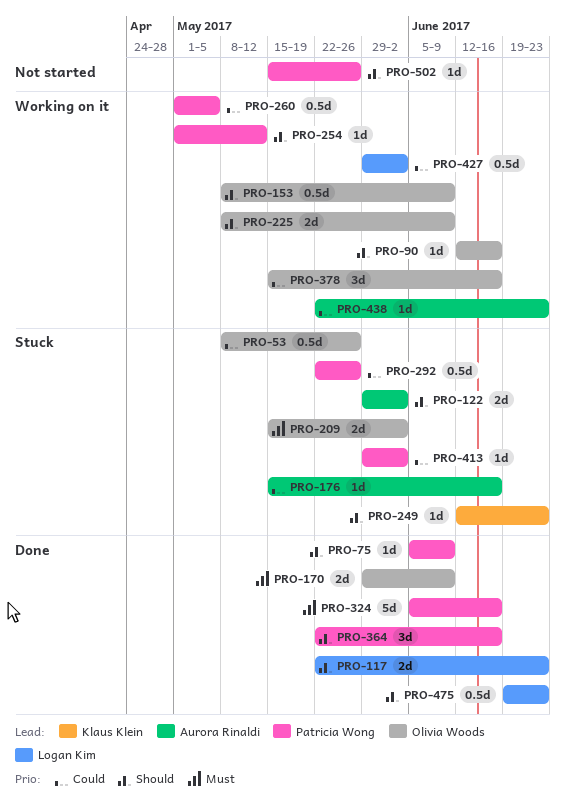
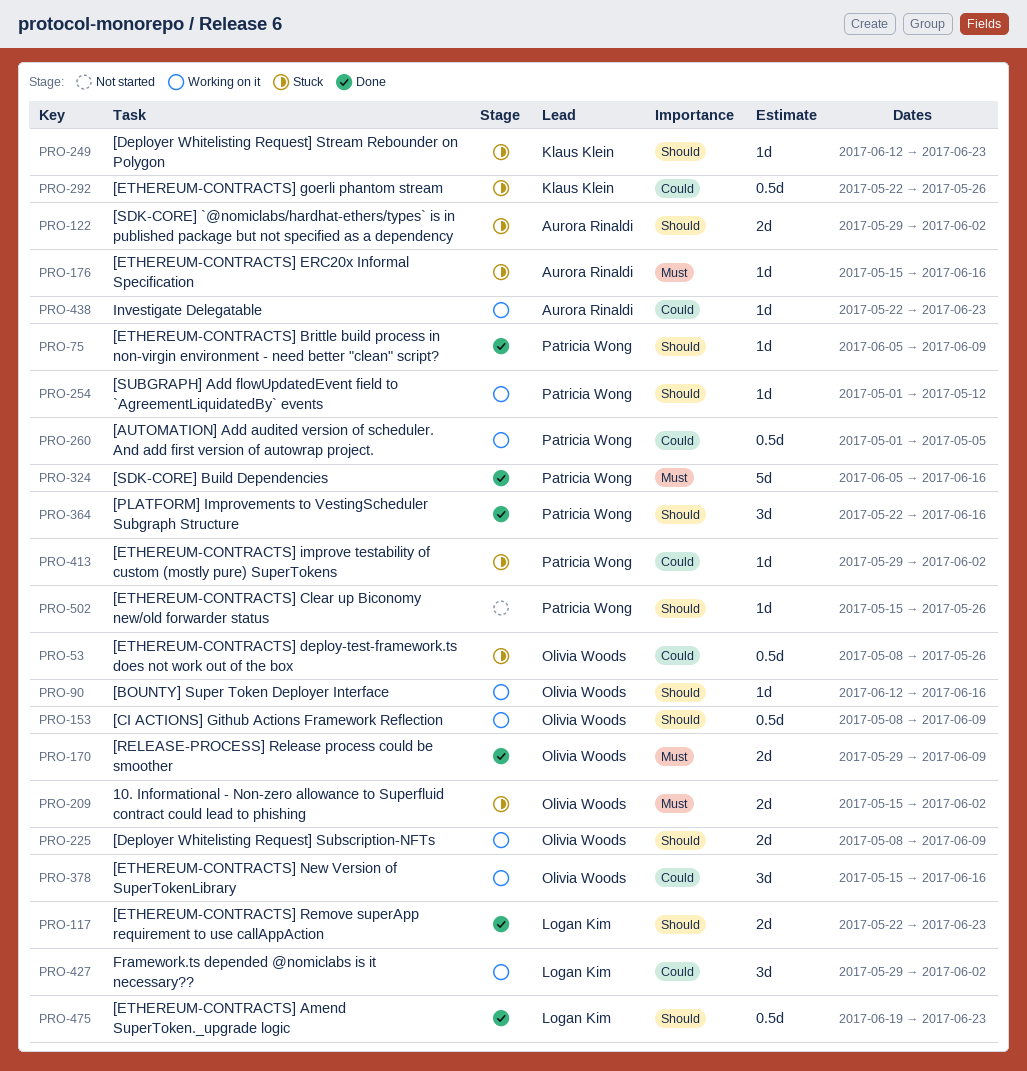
PRO-176, priority: Could -> Must
PRO-292, owner: Patricia Wong -> Klaus Klein
PRO-427, estimate: 0.5d -> 3d

